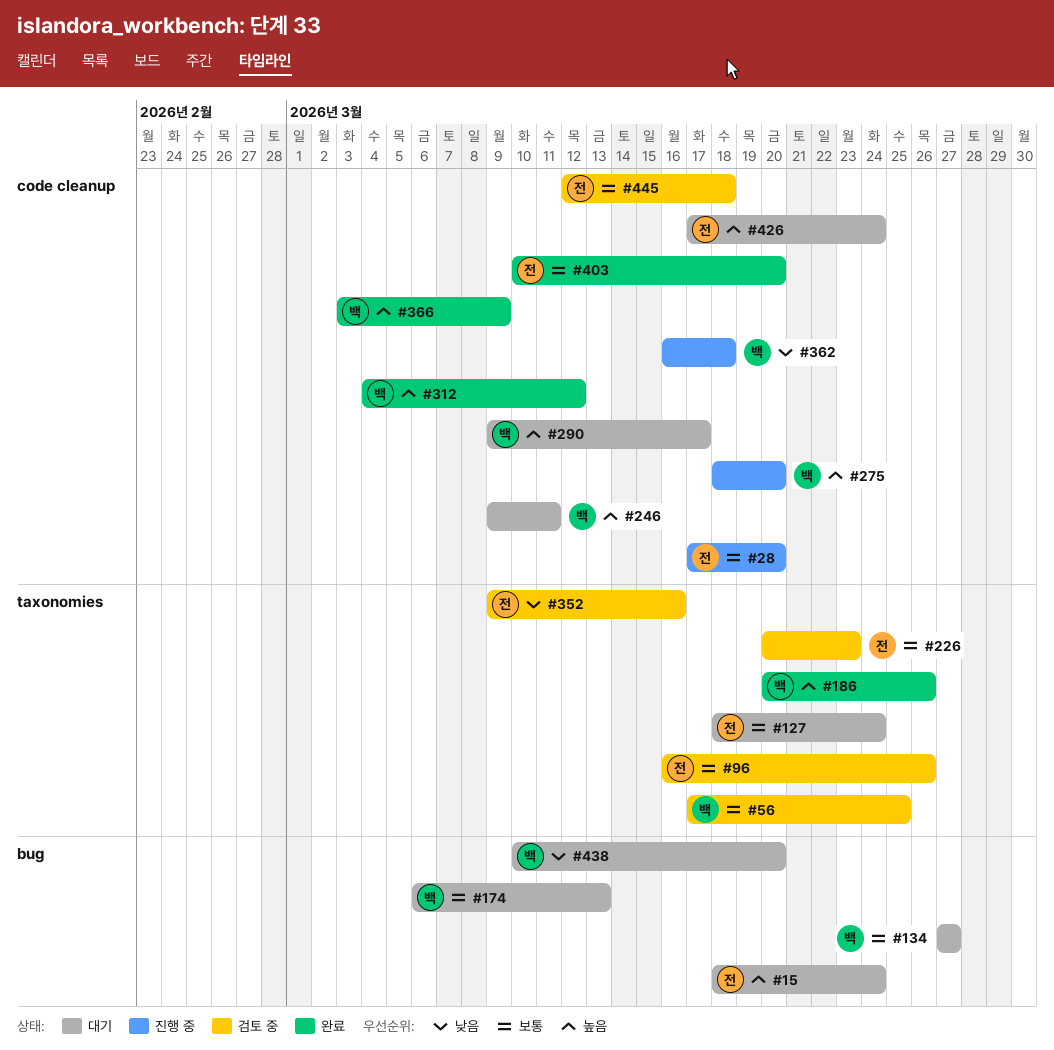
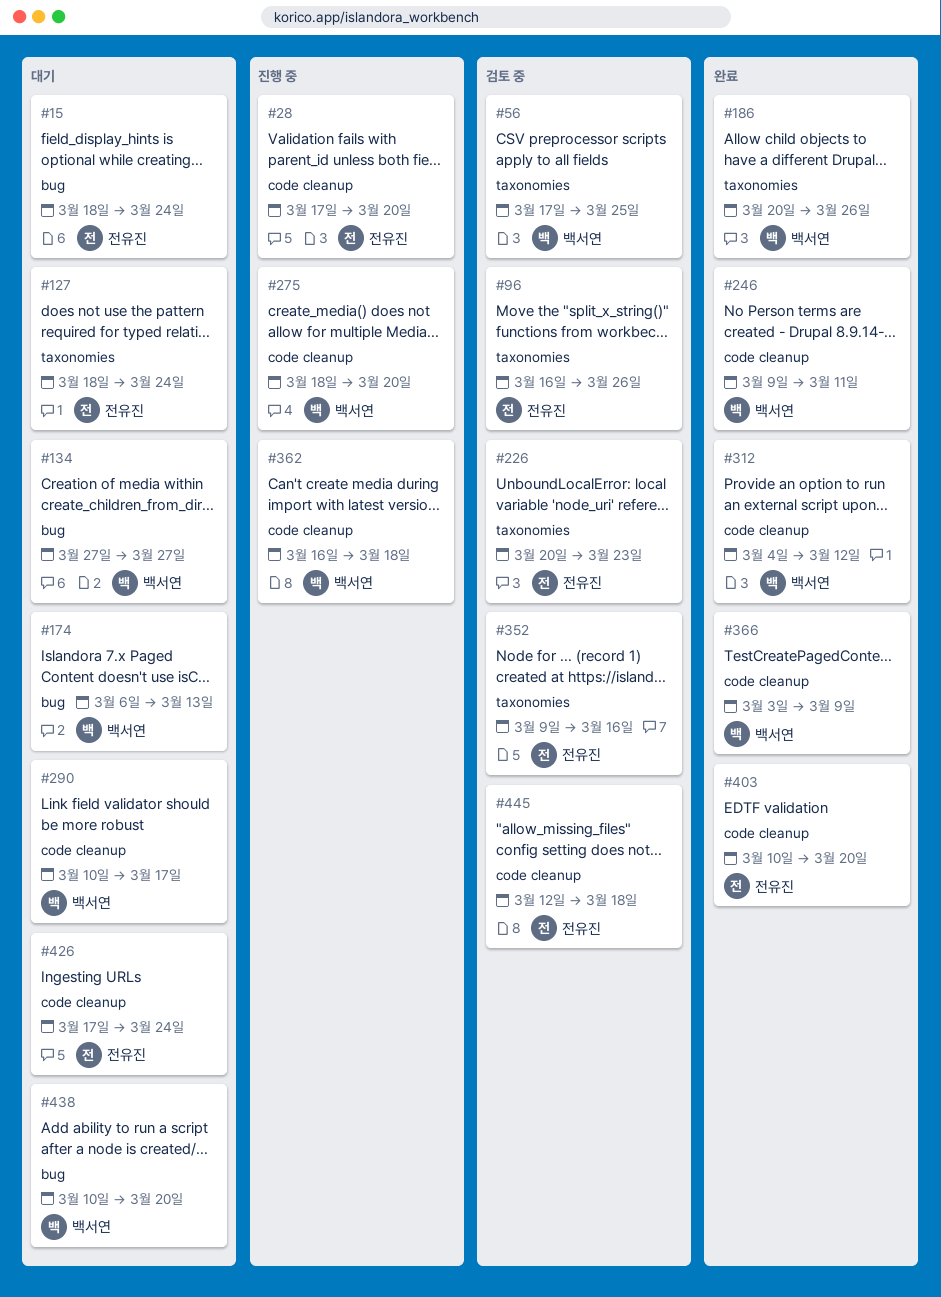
#246, status: 대기 -> 완료
#290, start: Mar 9 -> Mar 10

